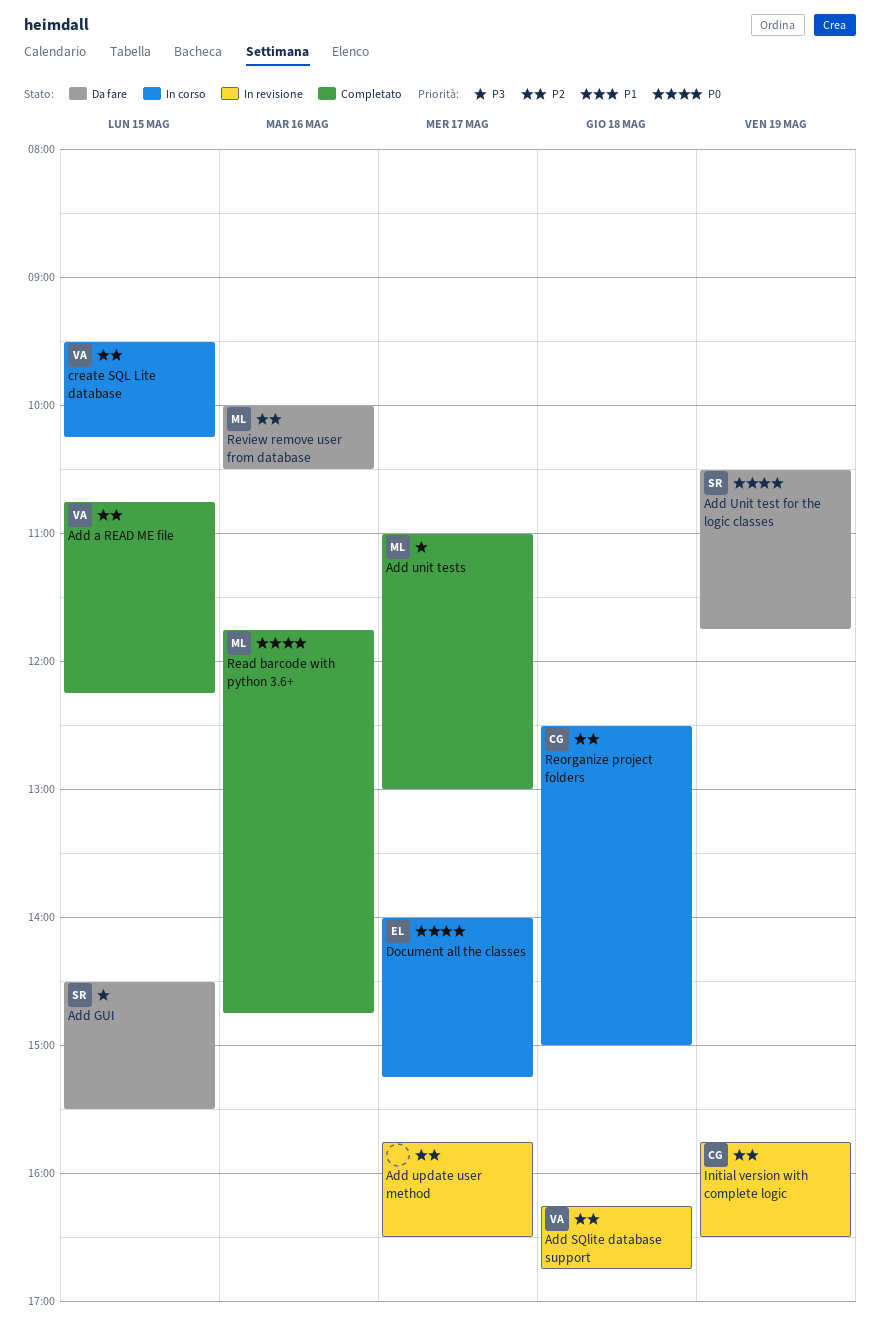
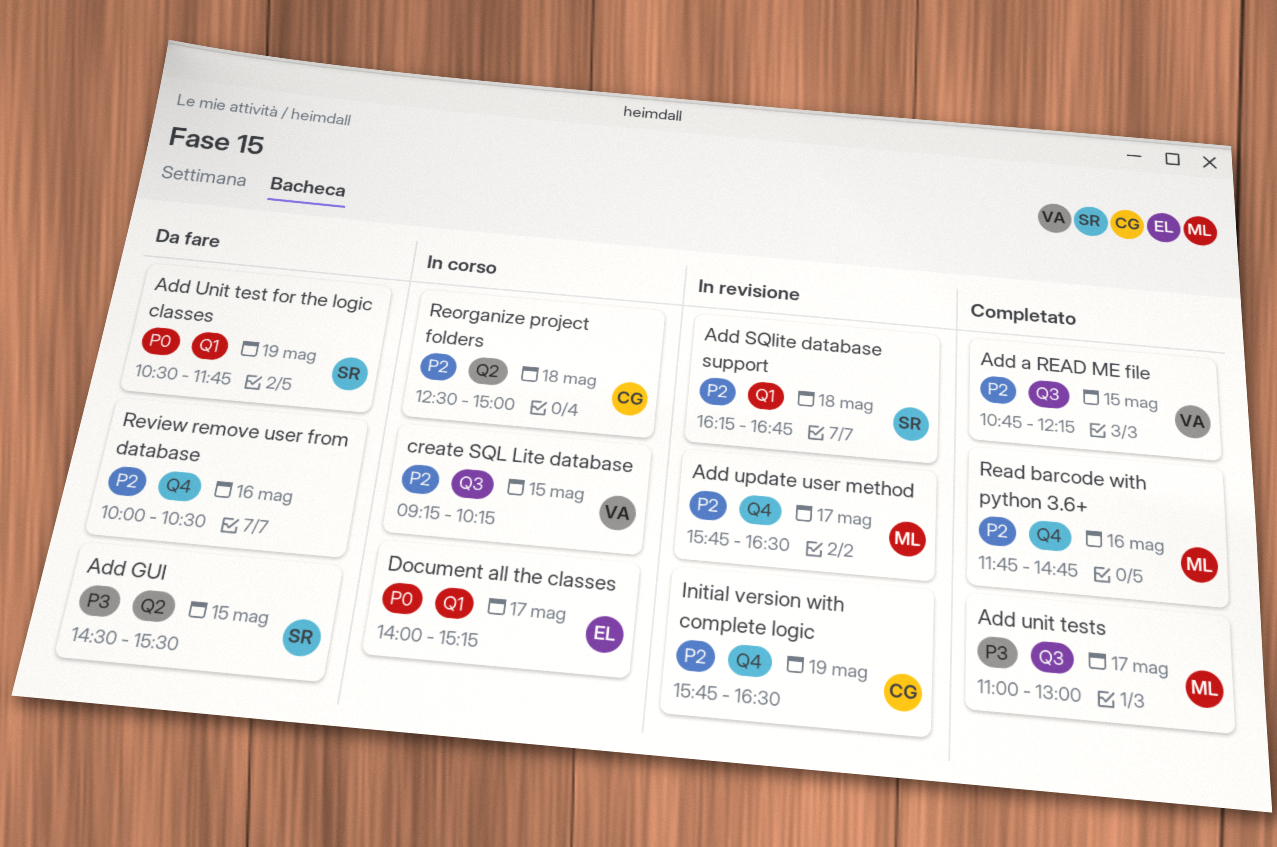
Add SQlite database support, owner: VA -> SR
Add update user method, owner: none -> ML
create SQL Lite database, begins: 09:30 -> 09:15
Read barcode with python 3.6+, priority: P0 -> P2
Review remove user from database, owner: ML -> none

